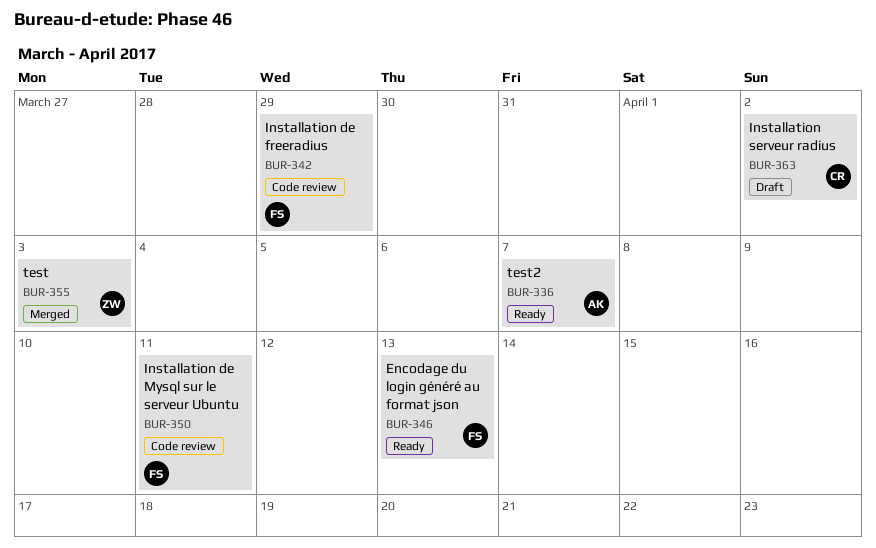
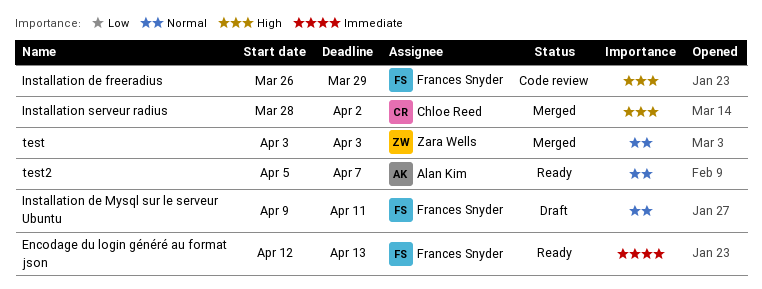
Installation de Mysql sur le serveur Ubuntu, status: Code review -> Draft
Installation serveur radius, status: Draft -> Merged

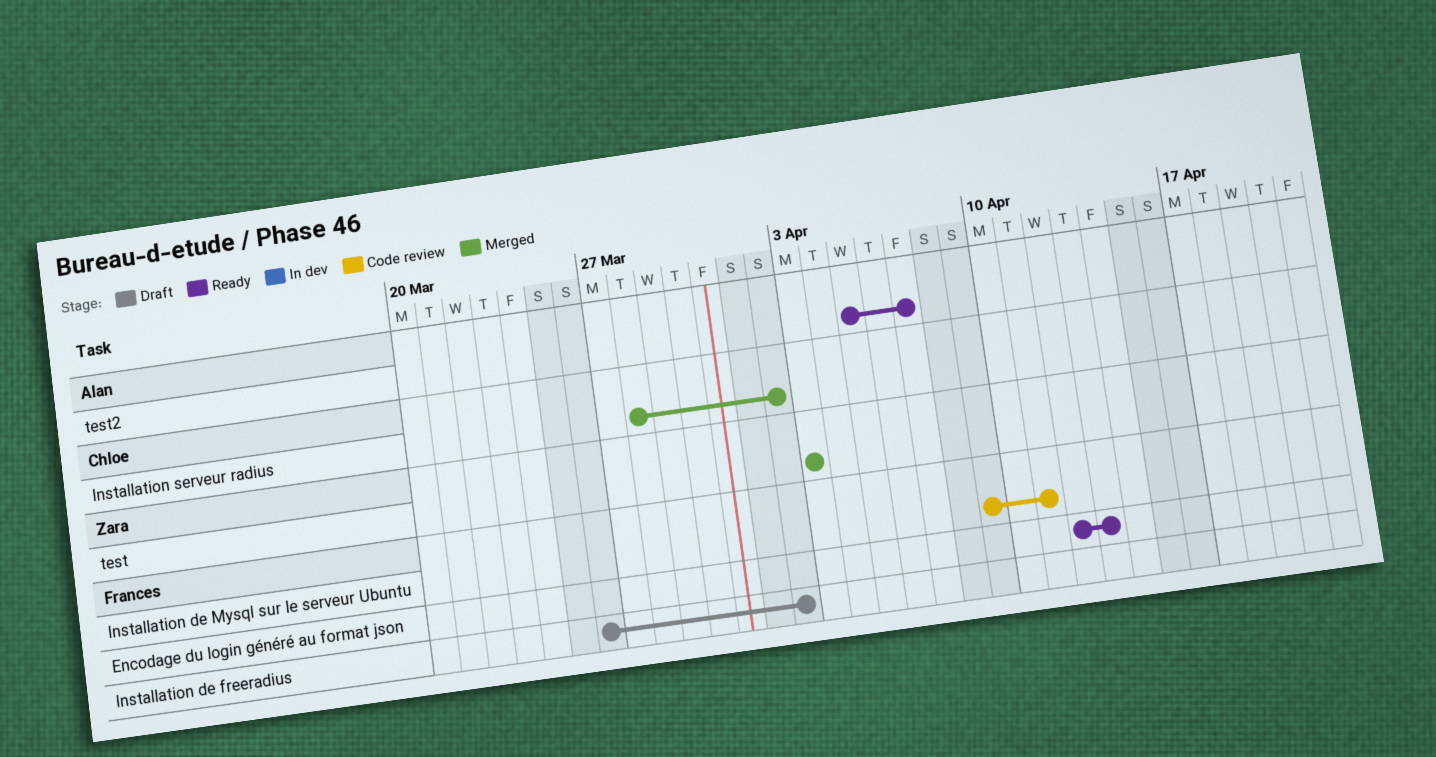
Installation de freeradius, status: Code review -> Draft
Installation de freeradius, due: Mar 29 -> Apr 2
Installation de Mysql sur le serveur Ubuntu, status: Draft -> Code review

